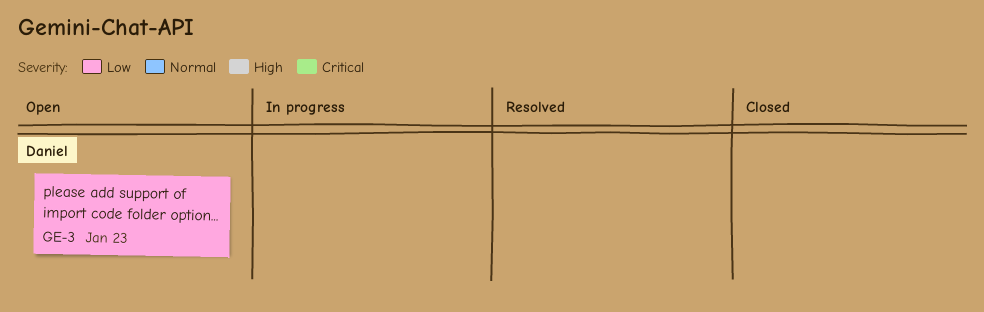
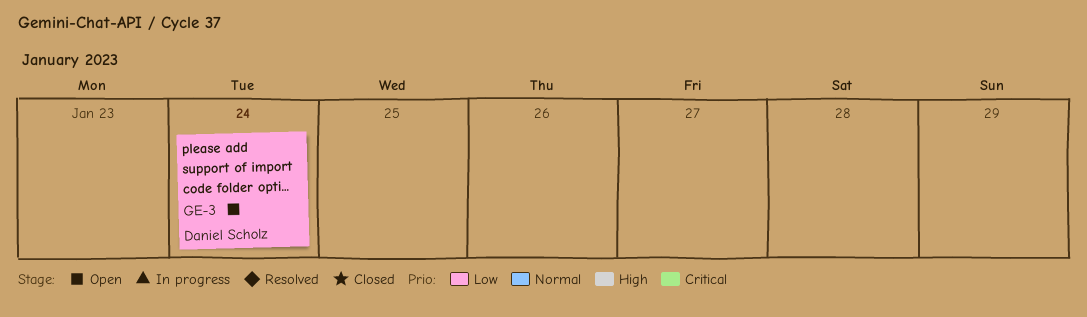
GE-3, due: Jan 23 -> Jan 24

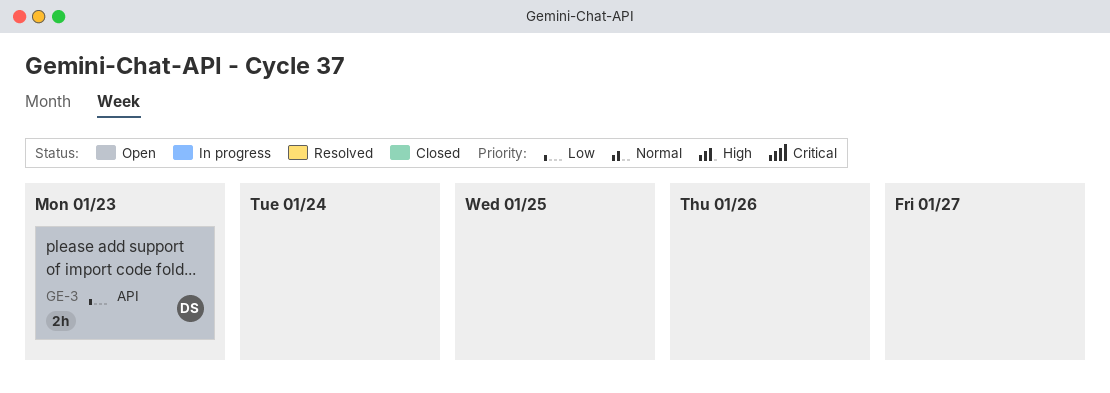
GE-3, due: Jan 24 -> Jan 23

